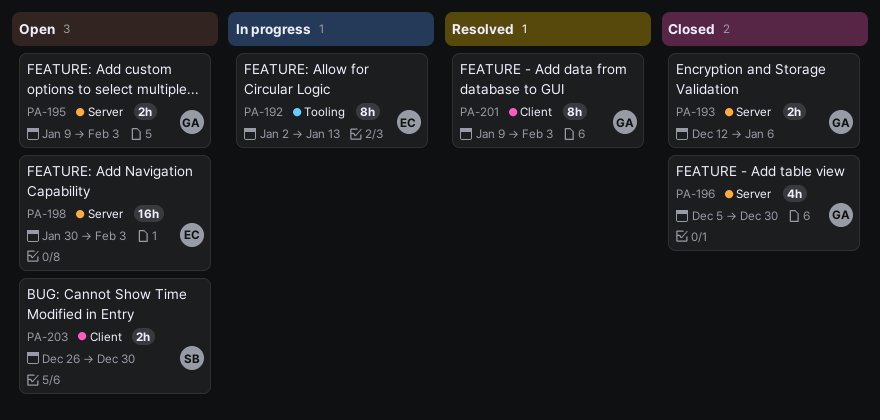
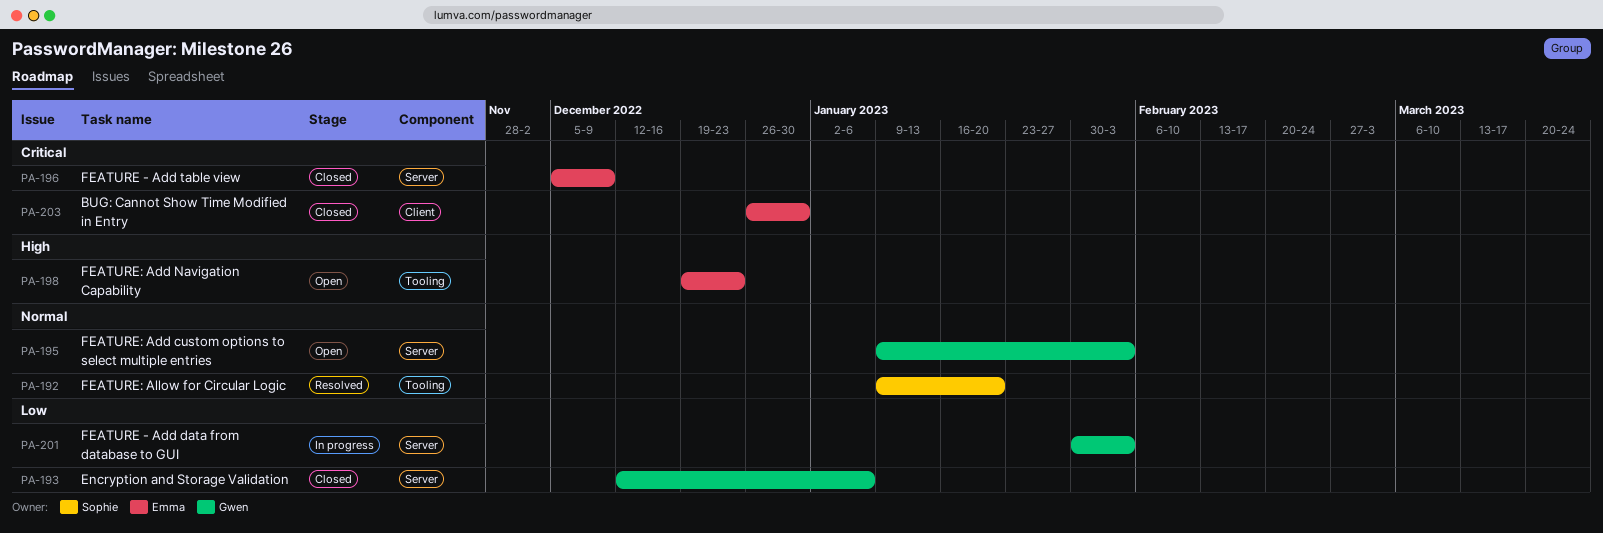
PA-192, status: In progress -> Resolved
PA-192, owner: Emma -> Sophie
PA-192, start: Jan 2 -> Jan 9
PA-192, due: Jan 13 -> Jan 20
PA-196, owner: Gwen -> Emma
PA-196, due: Dec 30 -> Dec 9
PA-198, label: Server -> Tooling
PA-198, start: Jan 30 -> Dec 19
PA-198, due: Feb 3 -> Dec 23
PA-201, status: Resolved -> In progress
PA-201, label: Client -> Server
PA-201, start: Jan 9 -> Jan 30
PA-203, status: Open -> Closed
PA-203, owner: Sophie -> Emma

